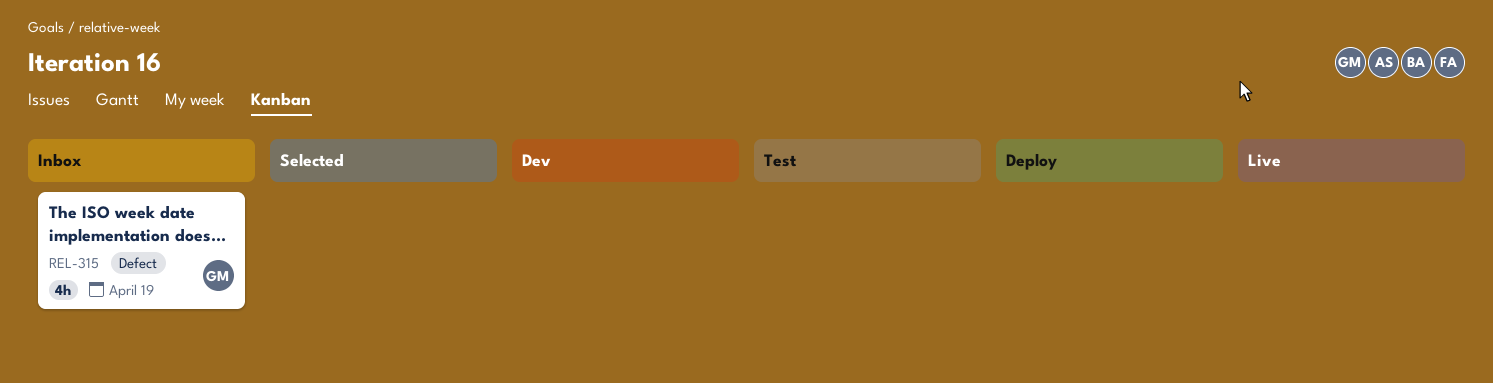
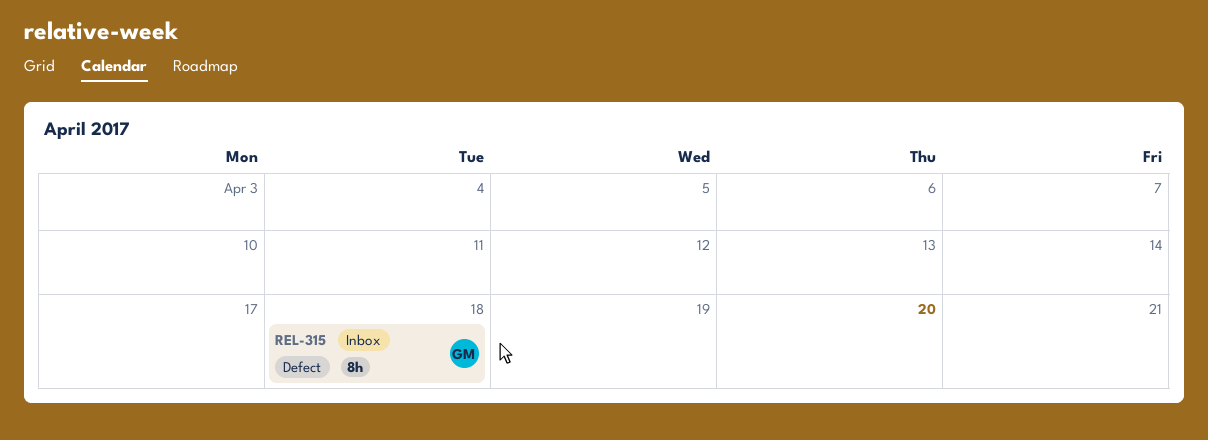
REL-315, estimate: 4h -> 8h
REL-315, due: Apr 19 -> Apr 18

